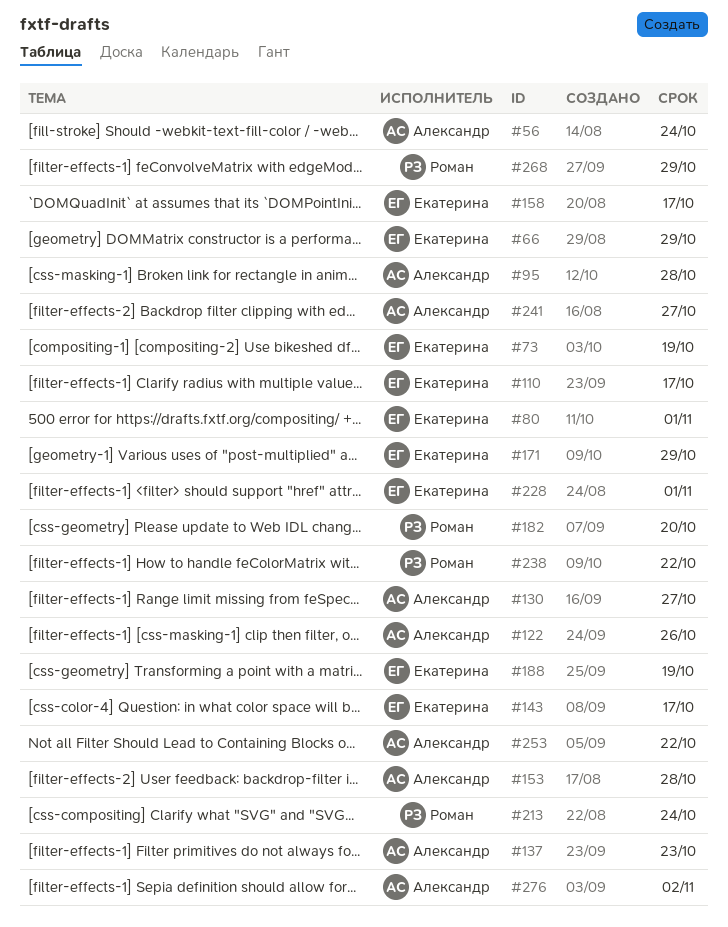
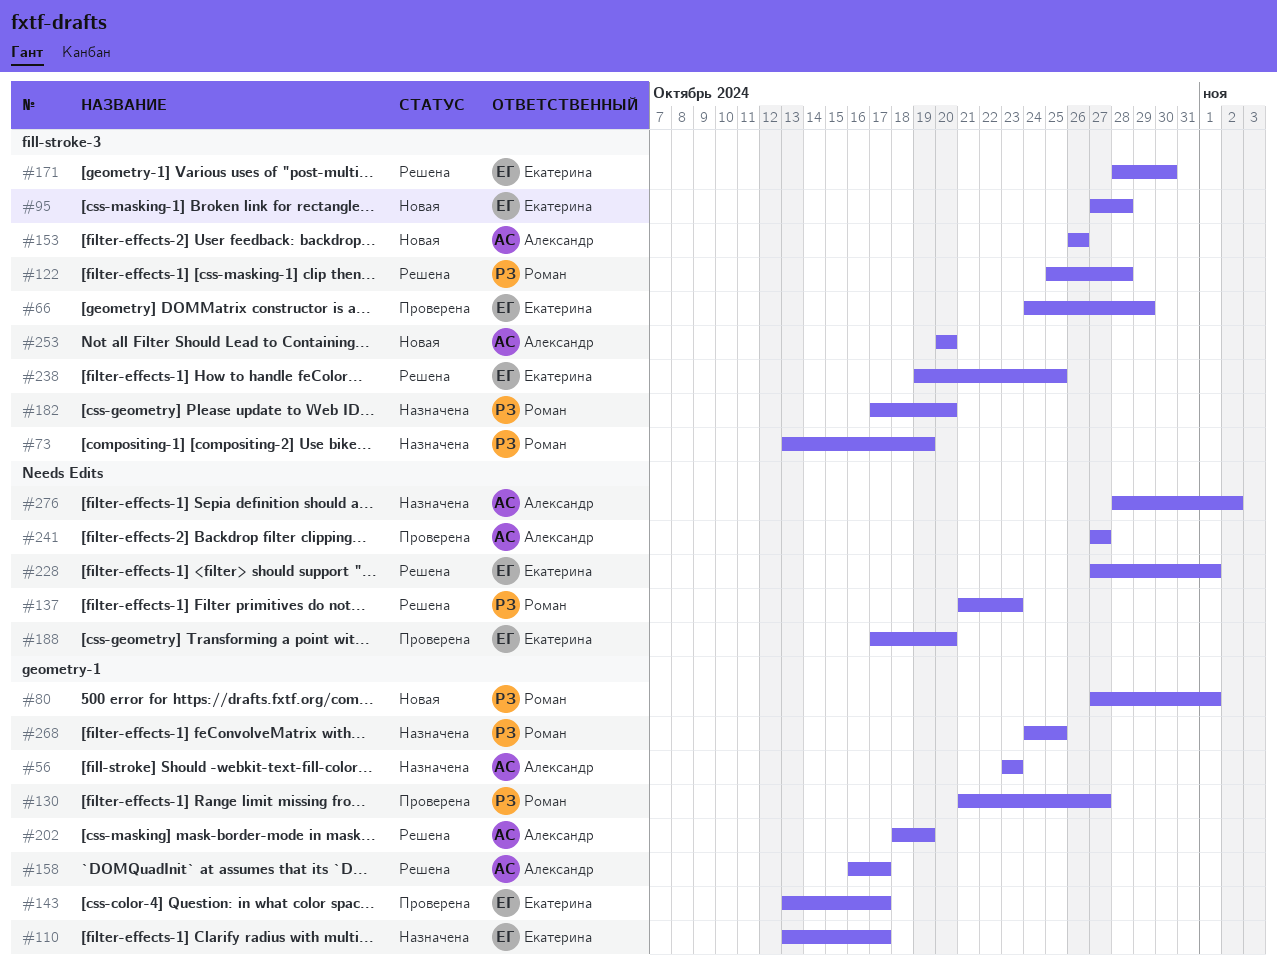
#56, due: Oct 24 -> Oct 23
#73, owner: Екатерина -> Роман
#80, owner: Екатерина -> Роман
#95, owner: Александр -> Екатерина
#122, owner: Александр -> Роман
#122, due: Oct 26 -> Oct 28
#130, owner: Александр -> Роман
#137, owner: Александр -> Роман
#153, due: Oct 28 -> Oct 26
#158, owner: Екатерина -> Александр
#171, due: Oct 29 -> Oct 30
#188, due: Oct 19 -> Oct 20
#202: none -> present
#213: present -> none
#238, owner: Роман -> Екатерина
#238, due: Oct 22 -> Oct 25
#253, due: Oct 22 -> Oct 20
#268, due: Oct 29 -> Oct 25

